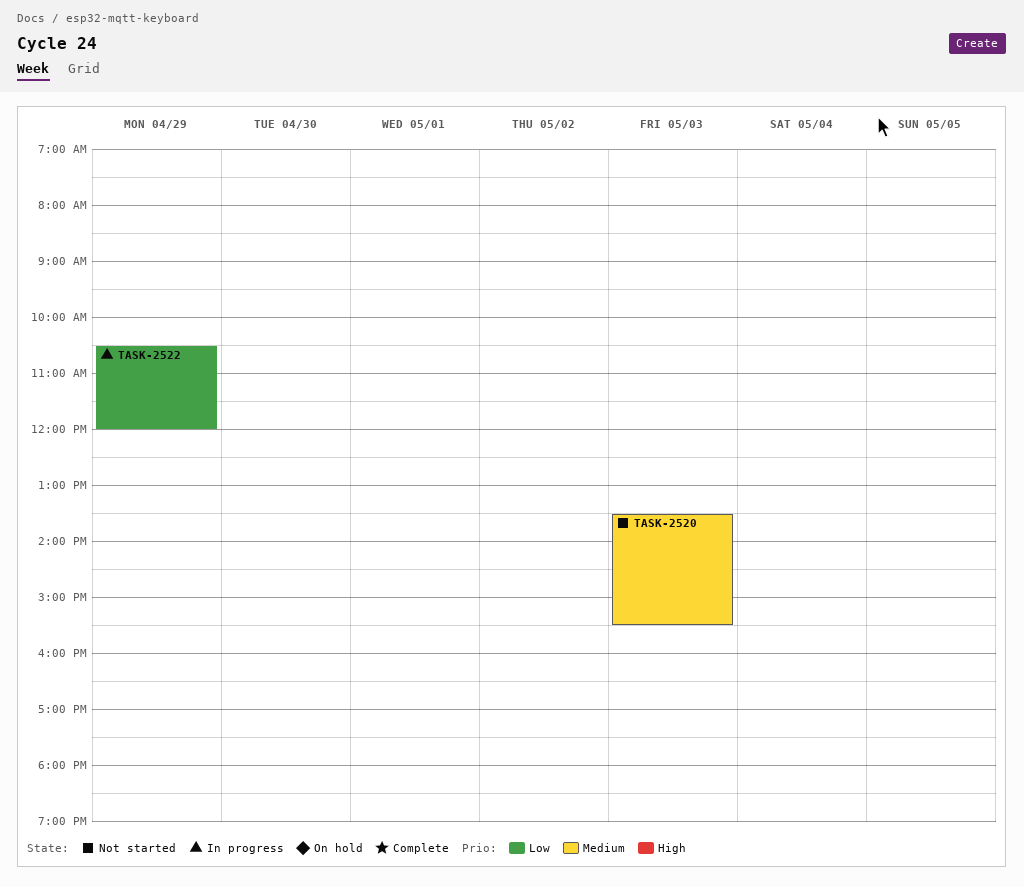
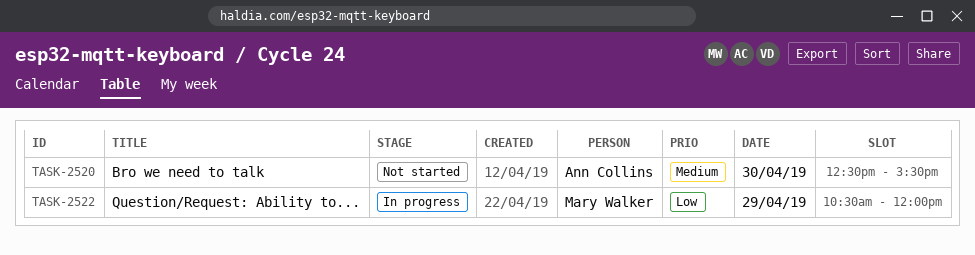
TASK-2520, day: May 3 -> Apr 30
TASK-2520, begins: 13:30 -> 12:30

